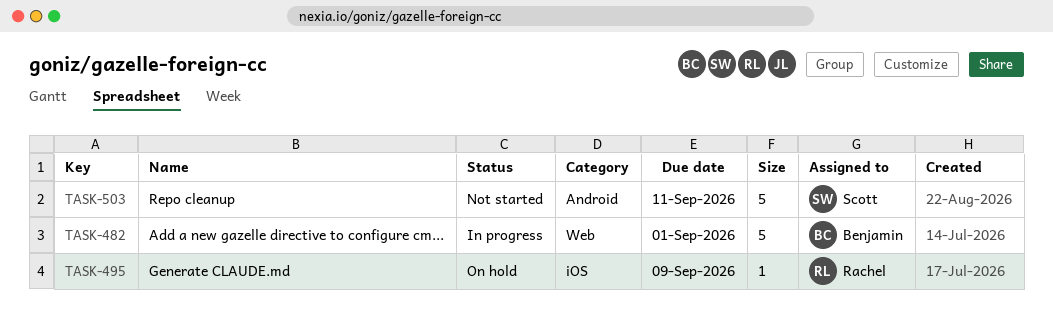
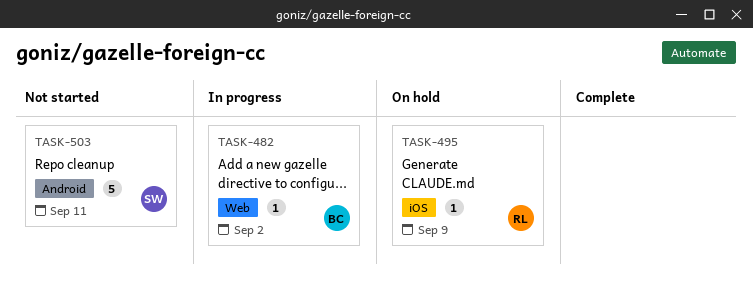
TASK-482, estimate: 5 -> 1
TASK-482, due: Sep 1 -> Sep 2

